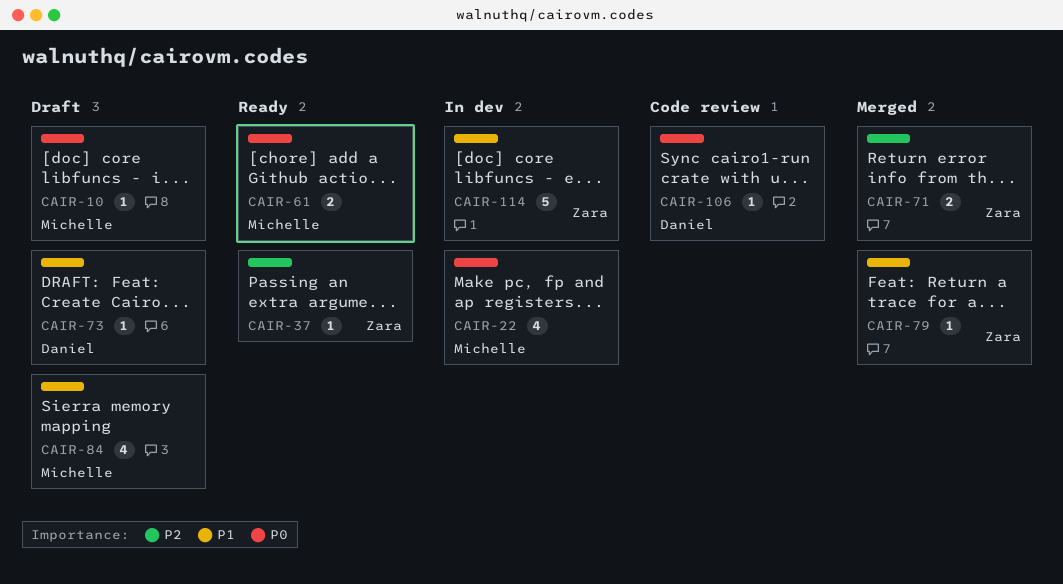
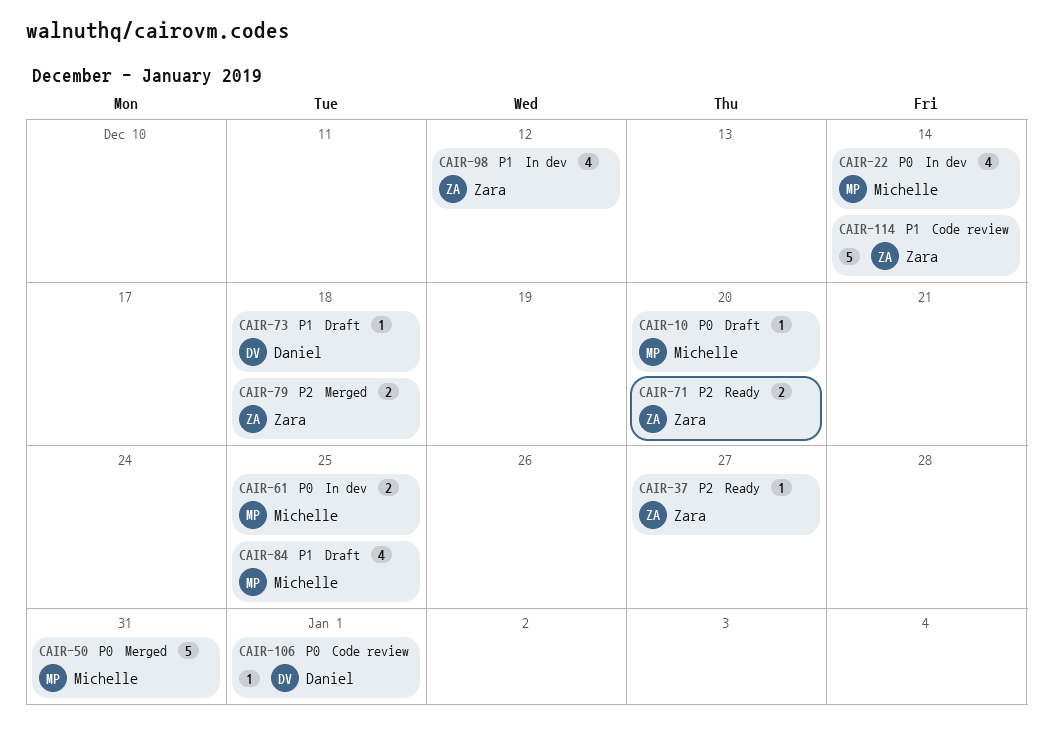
CAIR-50: none -> present
CAIR-61, status: Ready -> In dev
CAIR-71, status: Merged -> Ready
CAIR-79, priority: P1 -> P2
CAIR-79, estimate: 1 -> 2
CAIR-98: none -> present
CAIR-114, status: In dev -> Code review

